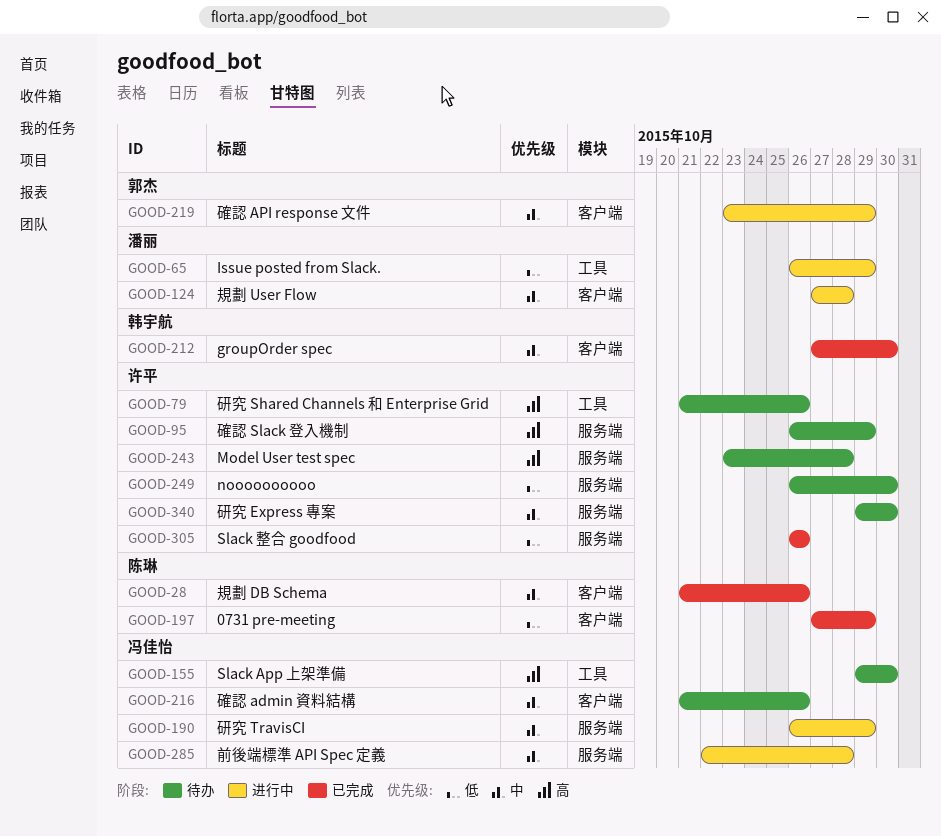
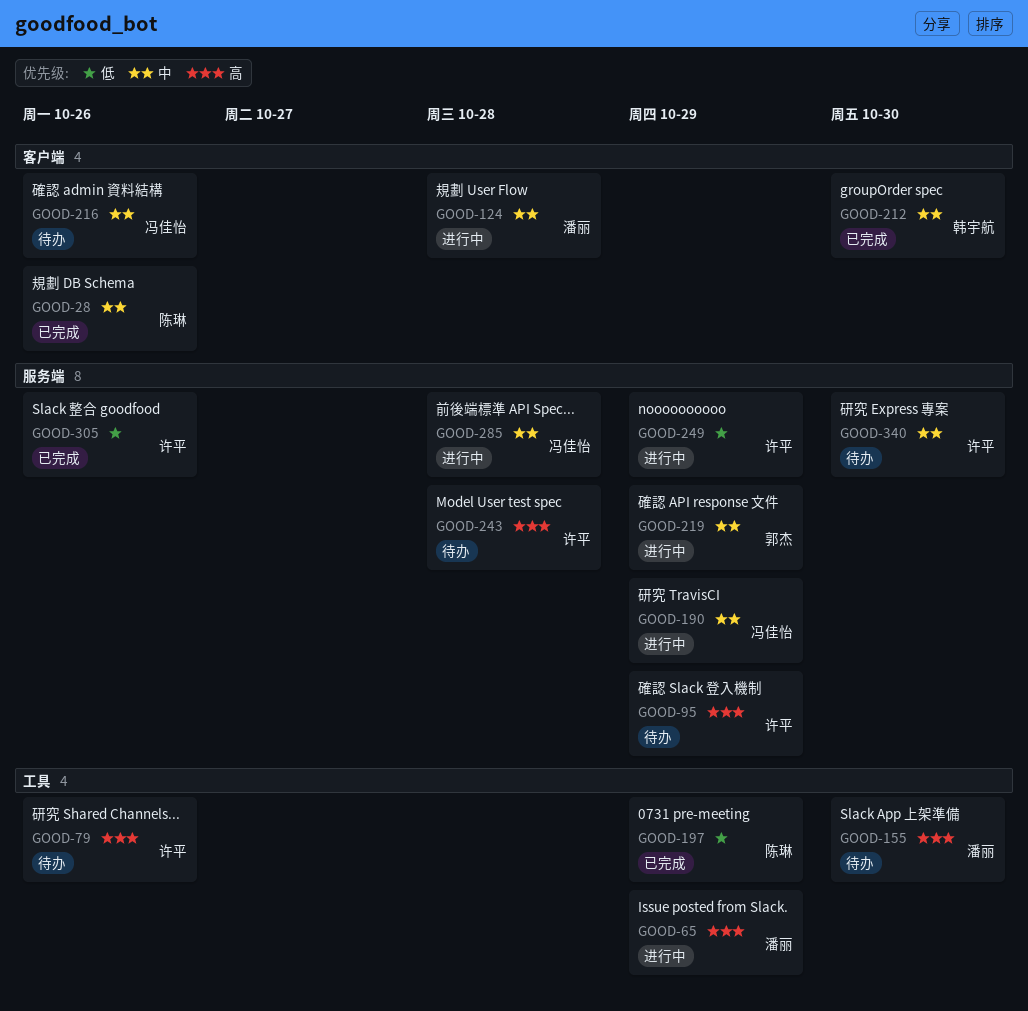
GOOD-65, priority: 低 -> 高
GOOD-155, owner: 冯佳怡 -> 潘丽
GOOD-197, label: 客户端 -> 工具
GOOD-219, label: 客户端 -> 服务端
GOOD-249, status: 待办 -> 进行中
GOOD-249, due: Oct 30 -> Oct 29

